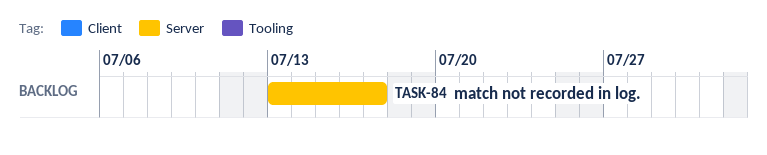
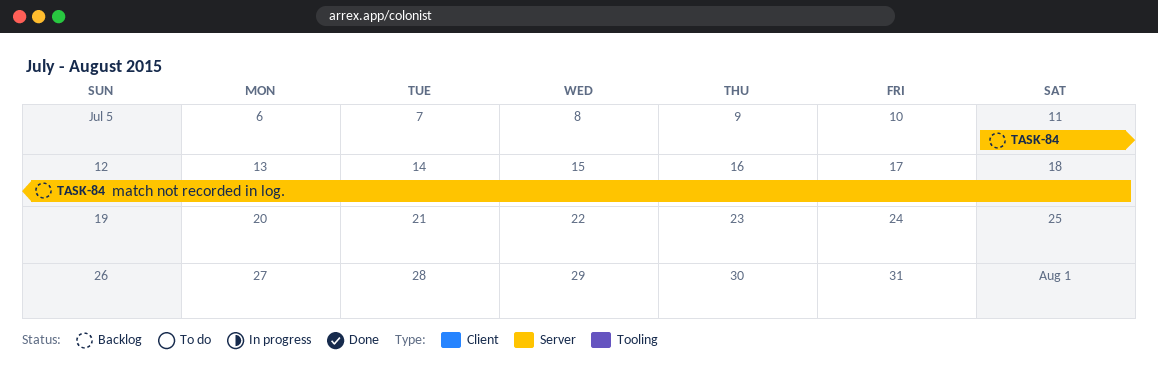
TASK-84, start: Jul 13 -> Jul 11
TASK-84, due: Jul 17 -> Jul 18

